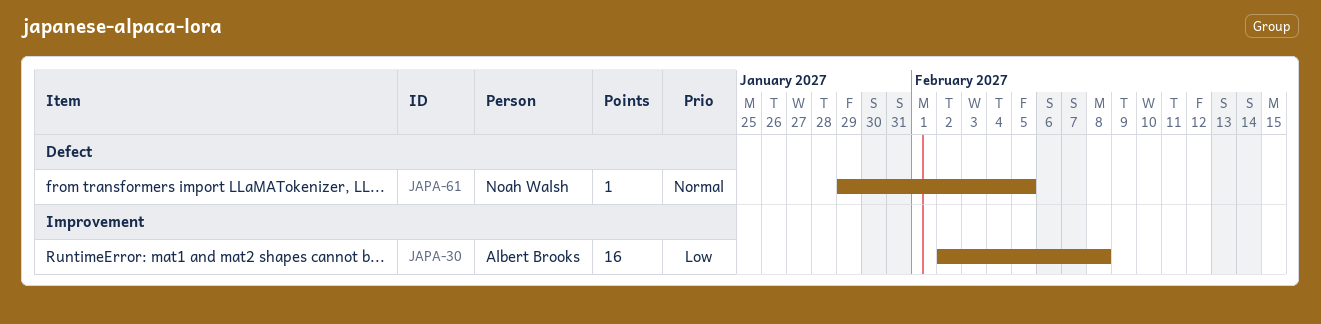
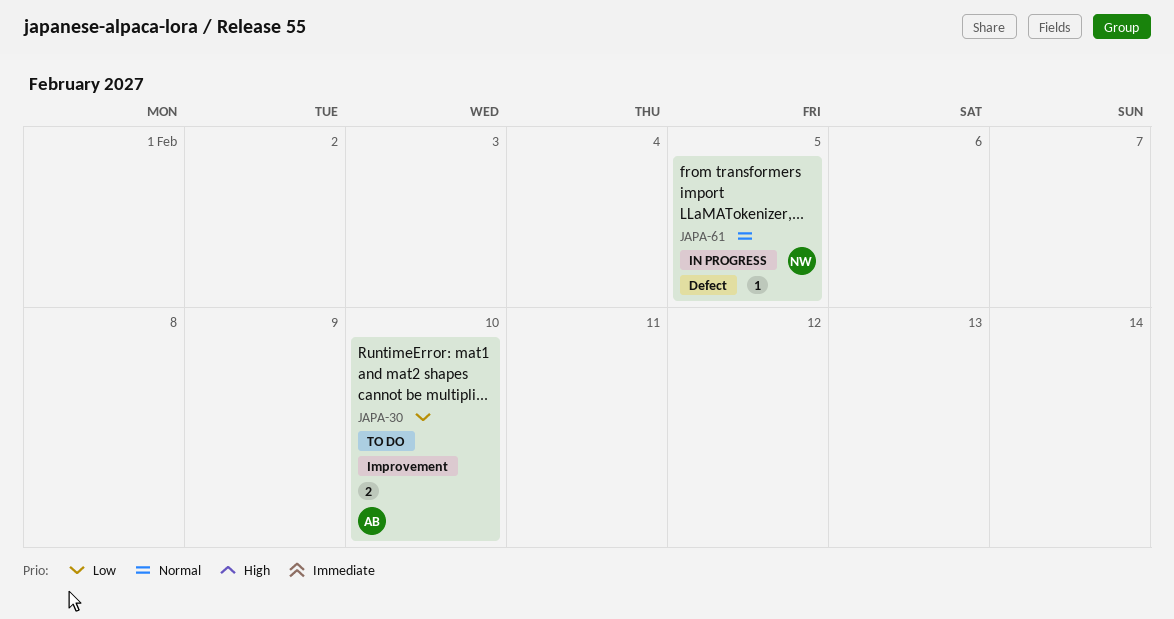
JAPA-30, estimate: 16 -> 2
JAPA-30, due: Feb 8 -> Feb 10

